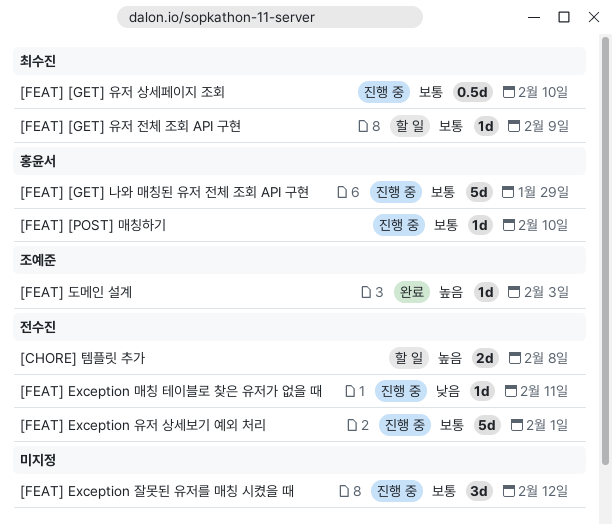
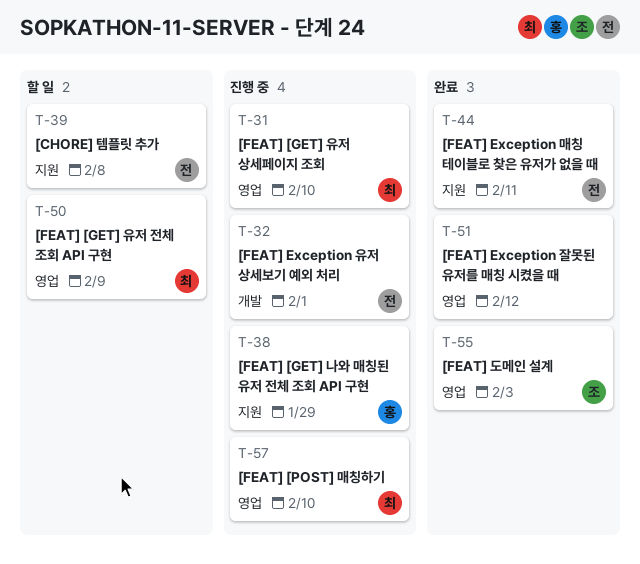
[FEAT] [POST] 매칭하기, owner: 홍윤서 -> 최수진
[FEAT] Exception 매칭 테이블로 찾은 유저가 없을 때, status: 진행 중 -> 완료
[FEAT] Exception 잘못된 유저를 매칭 시켰을 때, status: 진행 중 -> 완료

